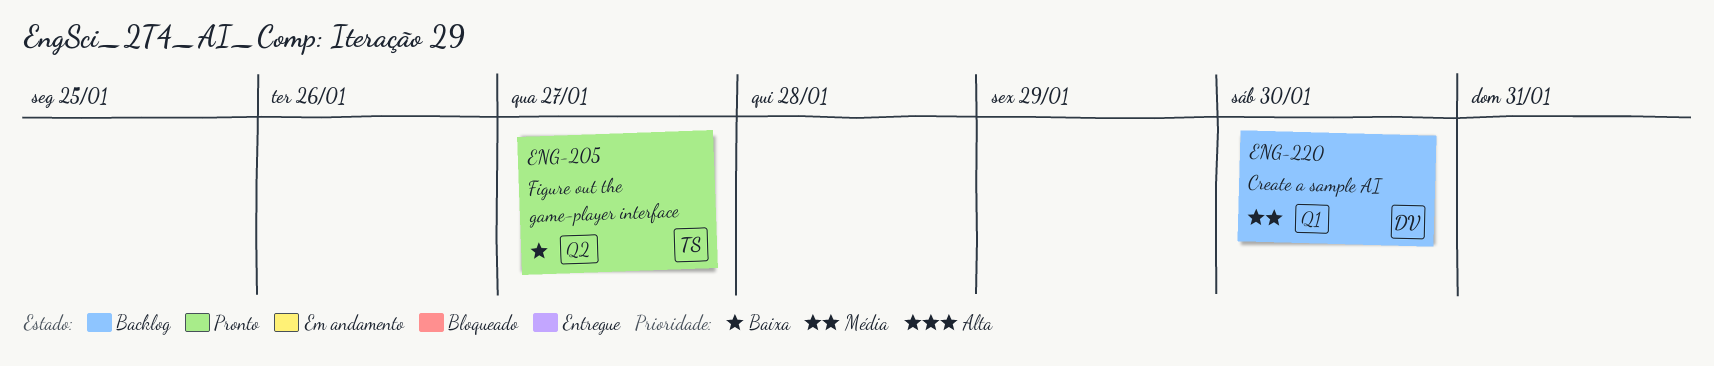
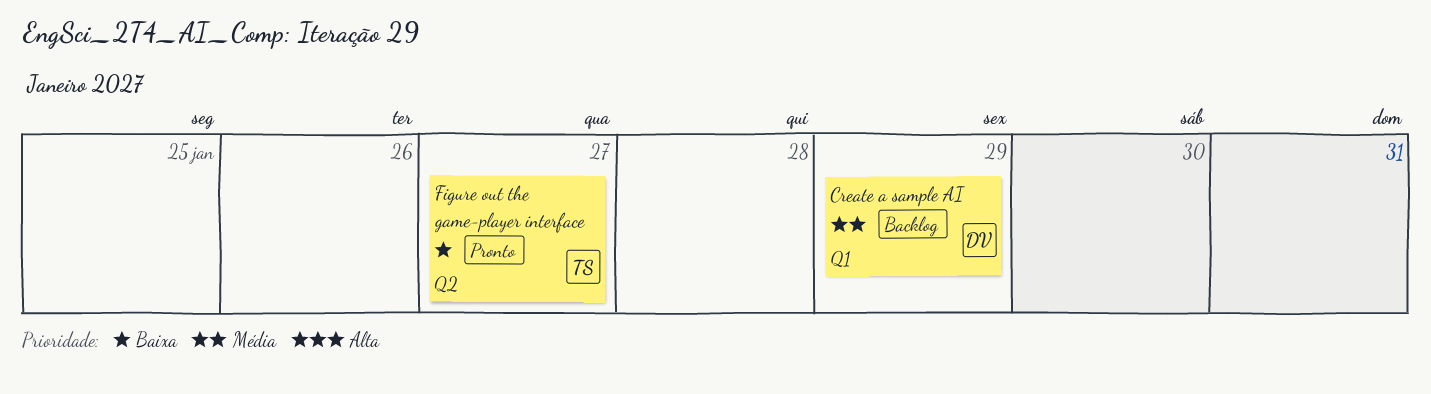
Create a sample AI, due: Jan 30 -> Jan 29

